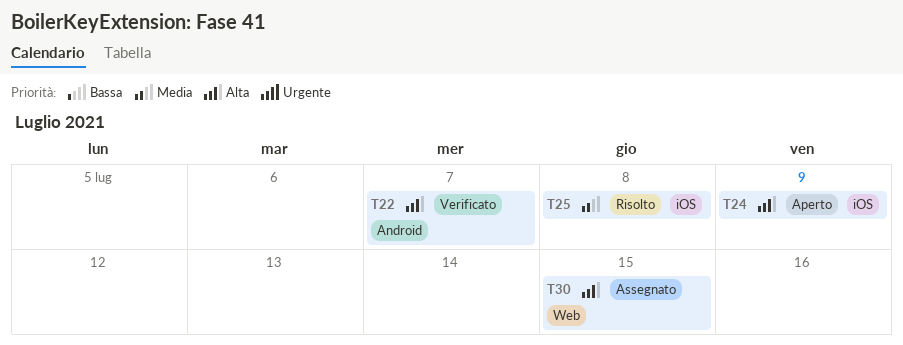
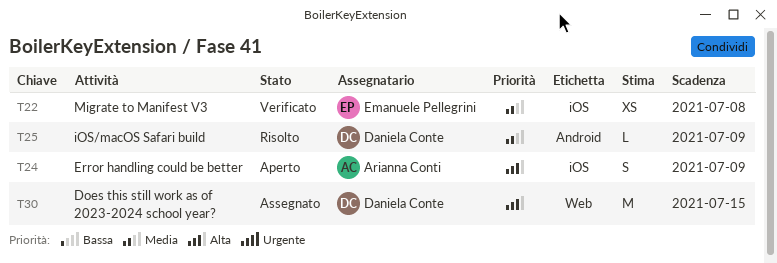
T22, priority: Alta -> Media
T22, label: Android -> iOS
T22, due: Jul 7 -> Jul 8
T25, label: iOS -> Android
T25, due: Jul 8 -> Jul 9

